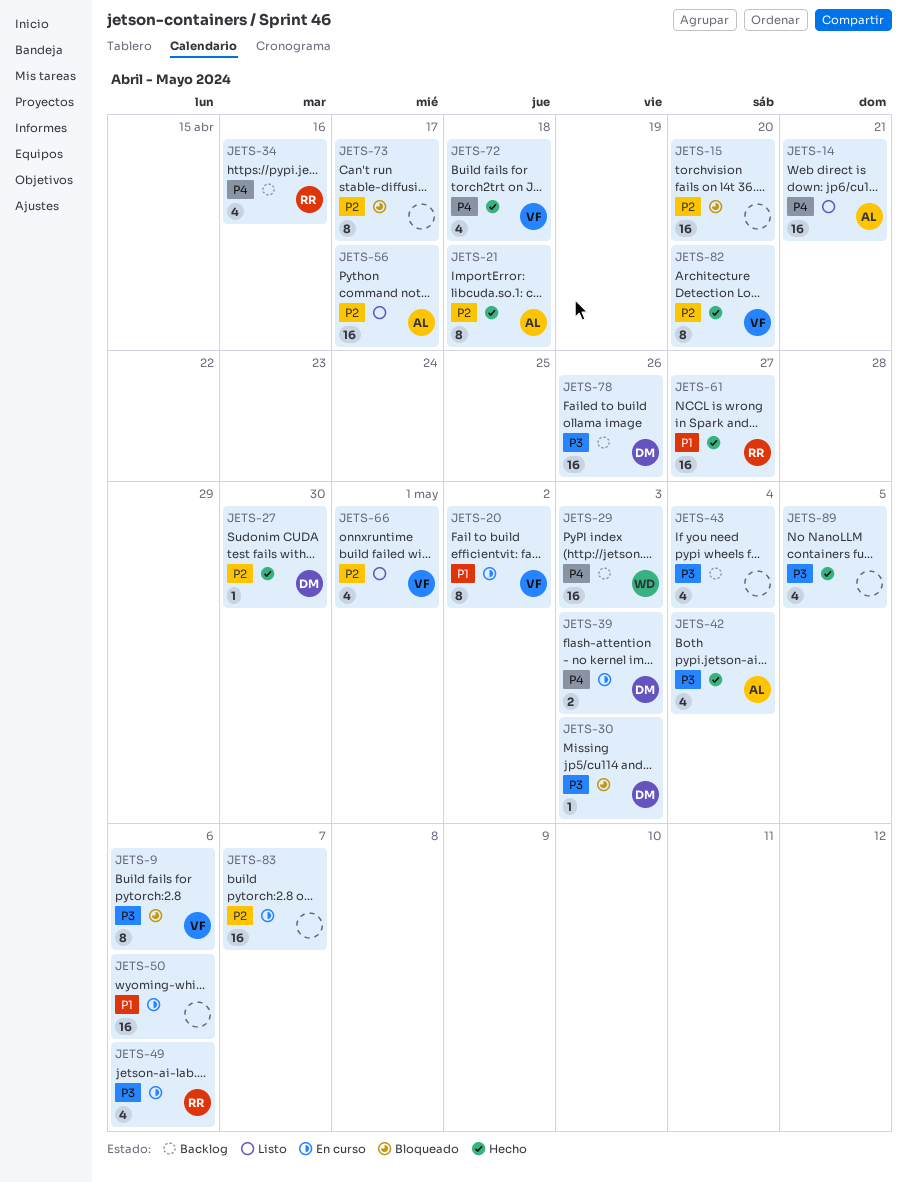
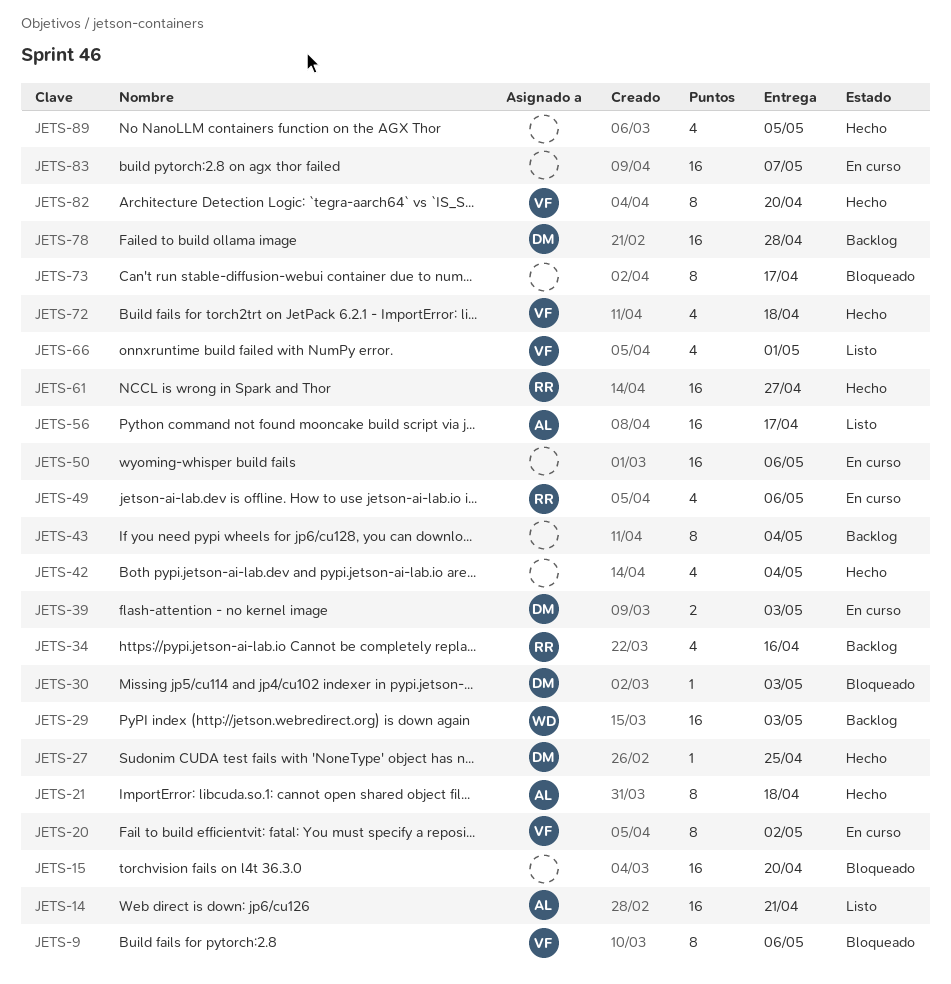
JETS-27, due: Apr 30 -> Apr 25
JETS-42, owner: AL -> none
JETS-43, estimate: 4 -> 8
JETS-78, due: Apr 26 -> Apr 28

